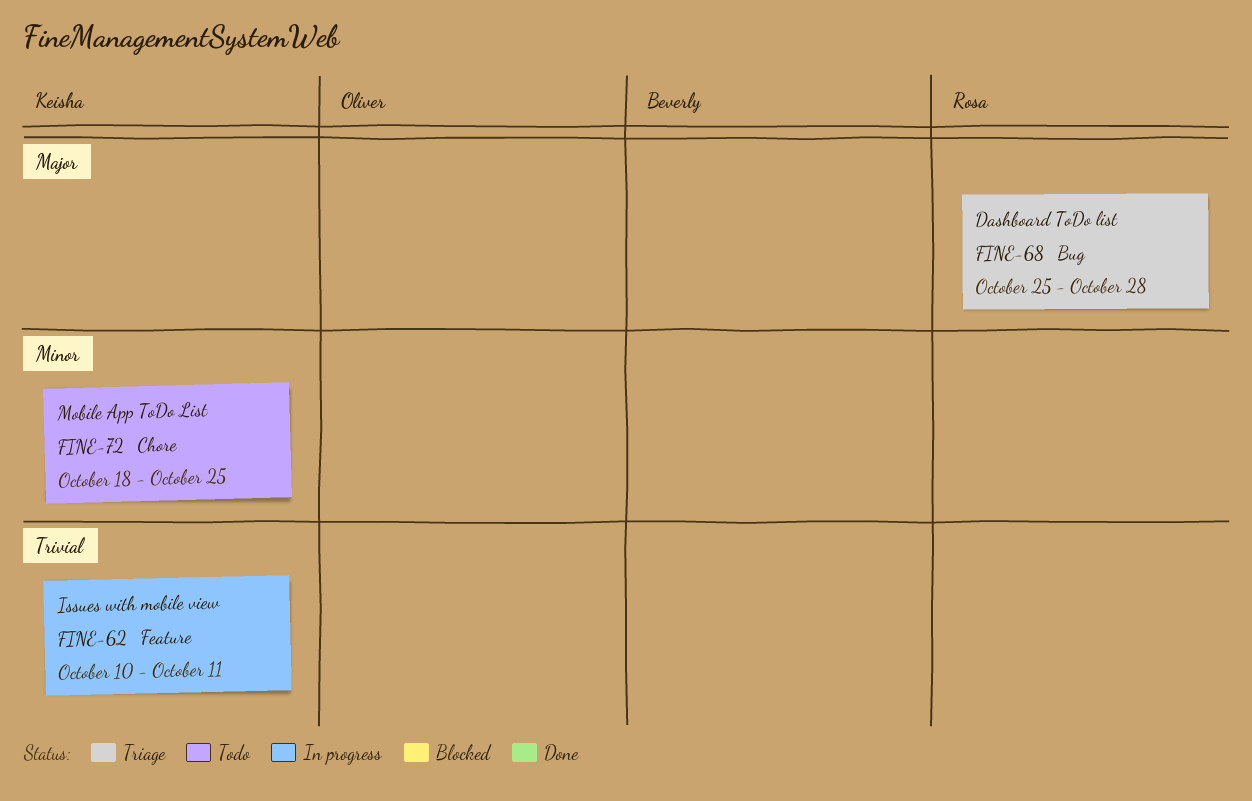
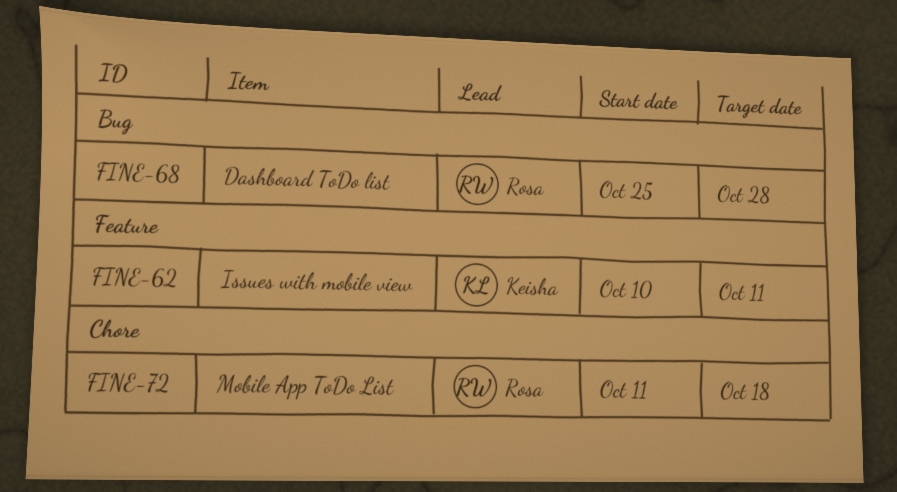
FINE-72, owner: Keisha -> Rosa
FINE-72, start: Oct 18 -> Oct 11
FINE-72, due: Oct 25 -> Oct 18

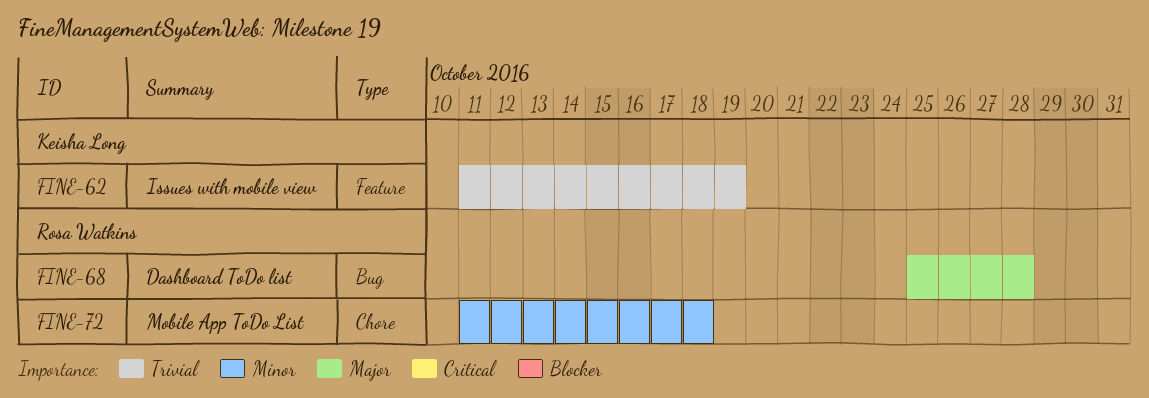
FINE-62, start: Oct 10 -> Oct 11
FINE-62, due: Oct 11 -> Oct 19

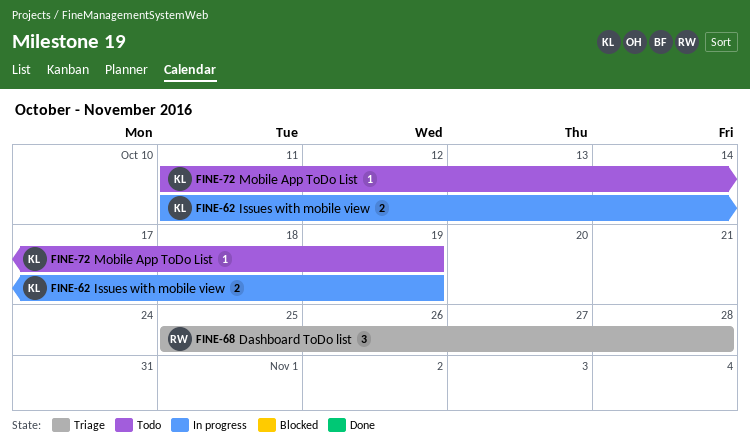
FINE-72, owner: Rosa Watkins -> Keisha Long
FINE-72, due: Oct 18 -> Oct 19

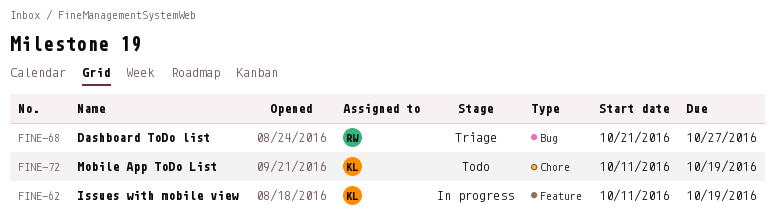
FINE-68, start: Oct 25 -> Oct 21
FINE-68, due: Oct 28 -> Oct 27

